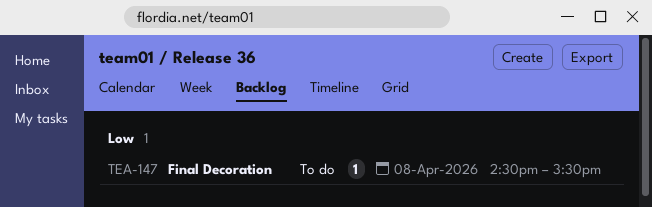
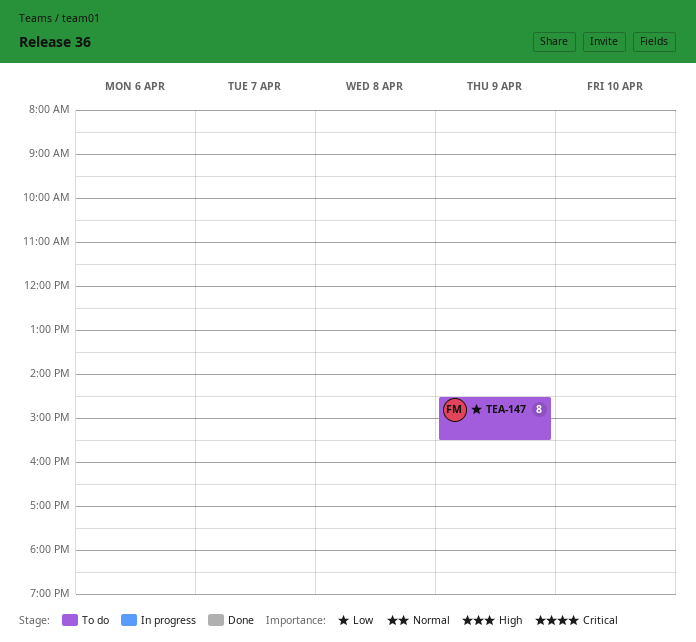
TEA-147, estimate: 1 -> 8
TEA-147, day: Apr 8 -> Apr 9

